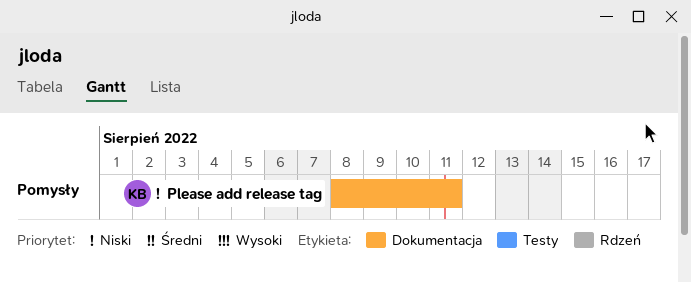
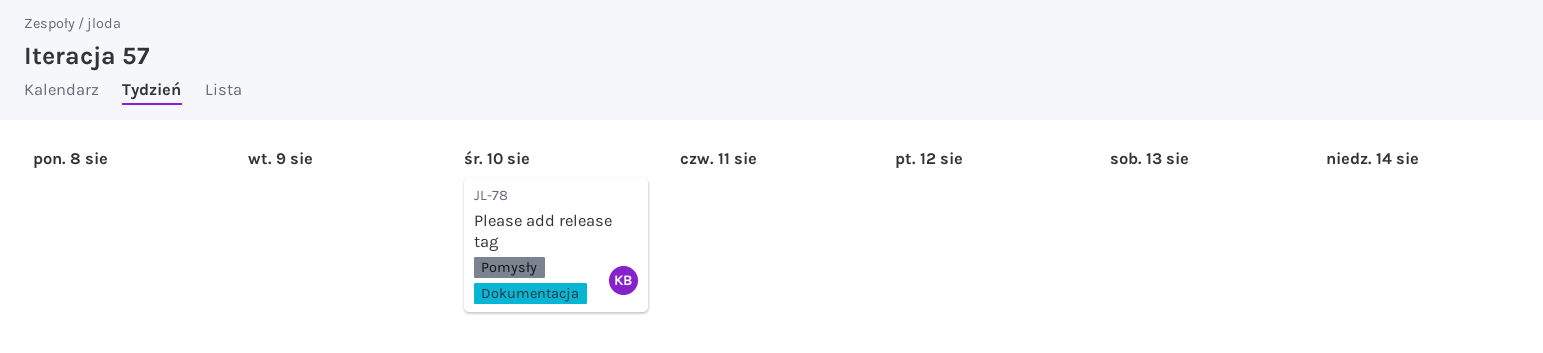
Please add release tag, due: Aug 11 -> Aug 10

